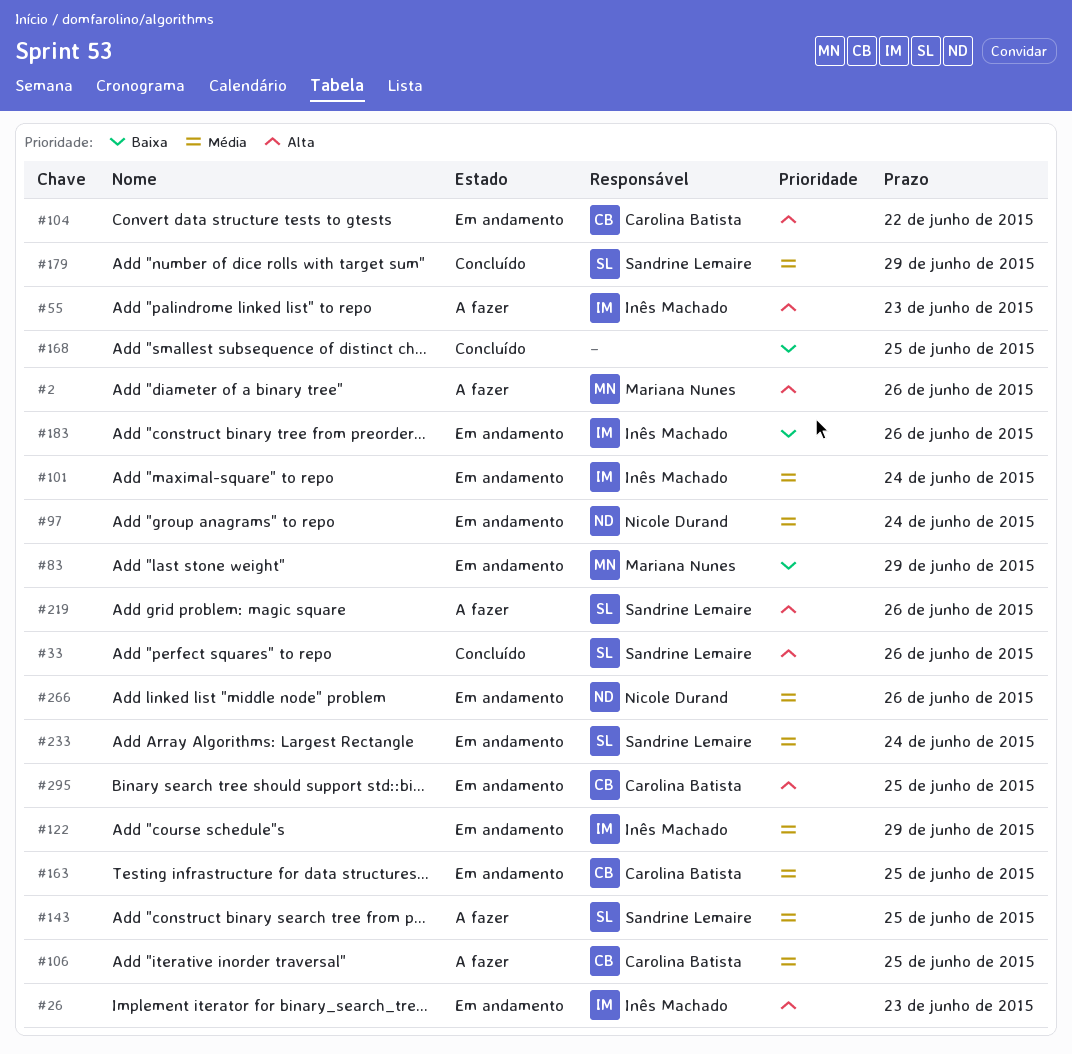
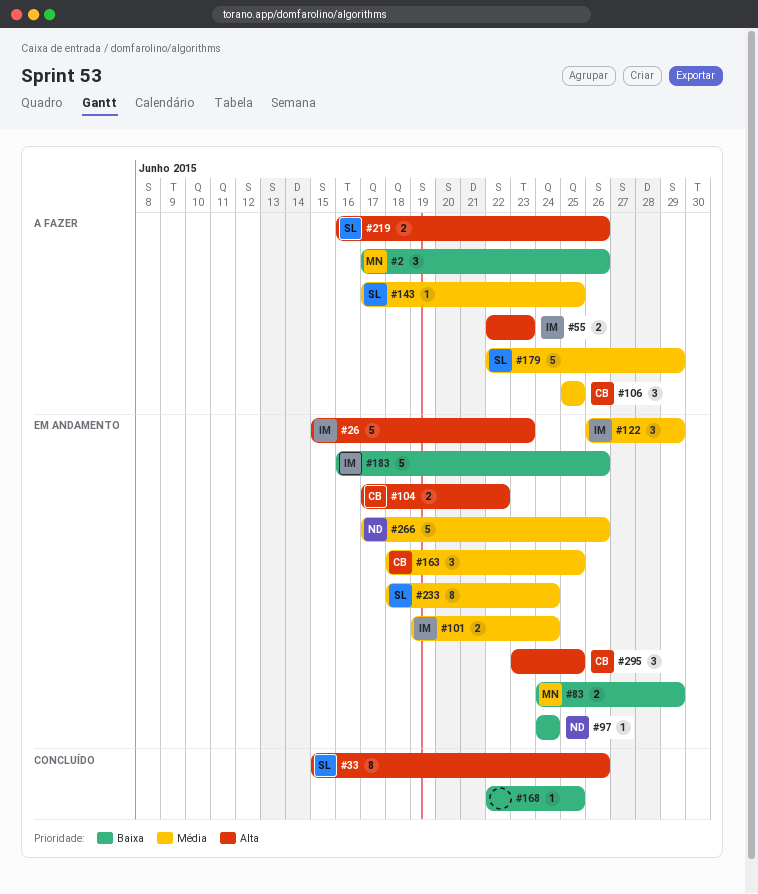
#2, priority: Alta -> Baixa
#97, priority: Média -> Baixa
#179, status: Concluído -> A fazer

